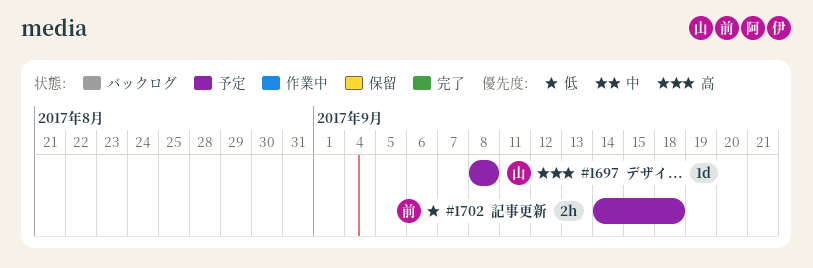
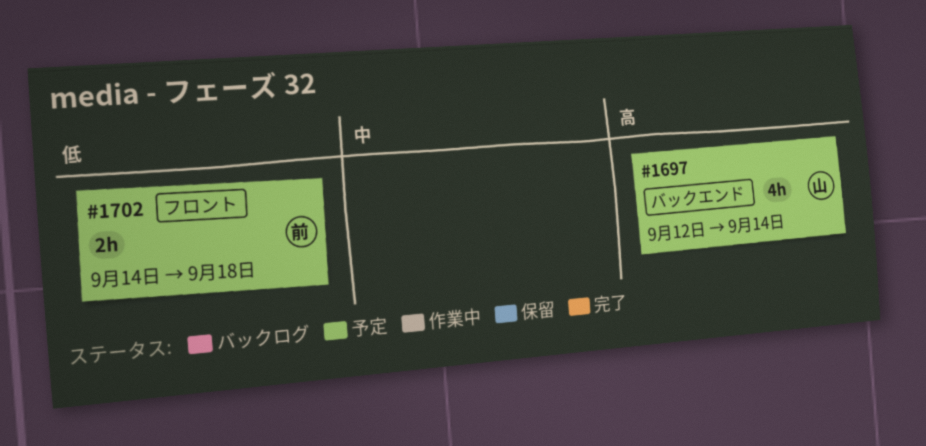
#1697, estimate: 1d -> 4h
#1697, start: Sep 8 -> Sep 12
#1697, due: Sep 8 -> Sep 14

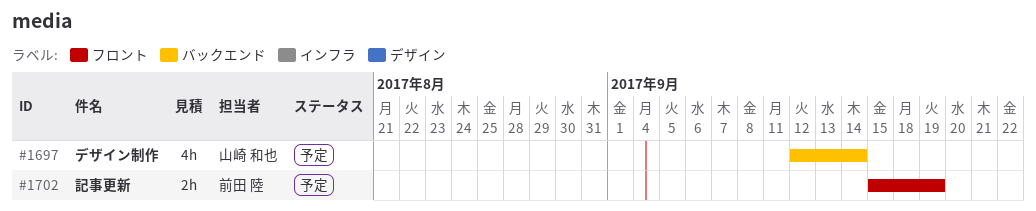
#1702, start: Sep 14 -> Sep 15
#1702, due: Sep 18 -> Sep 19

